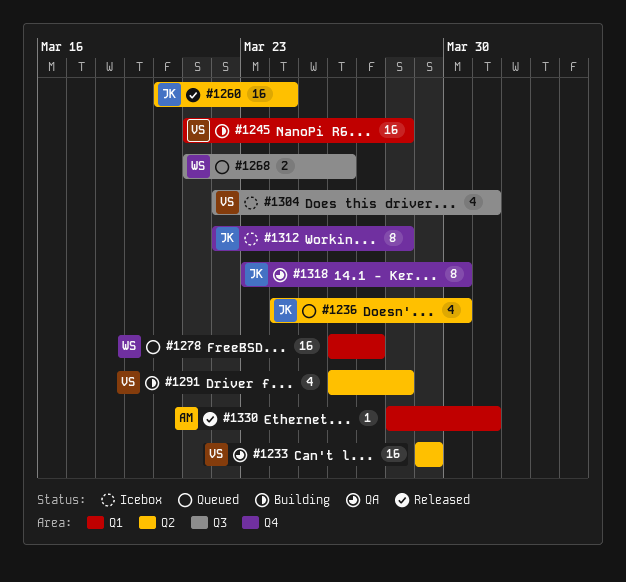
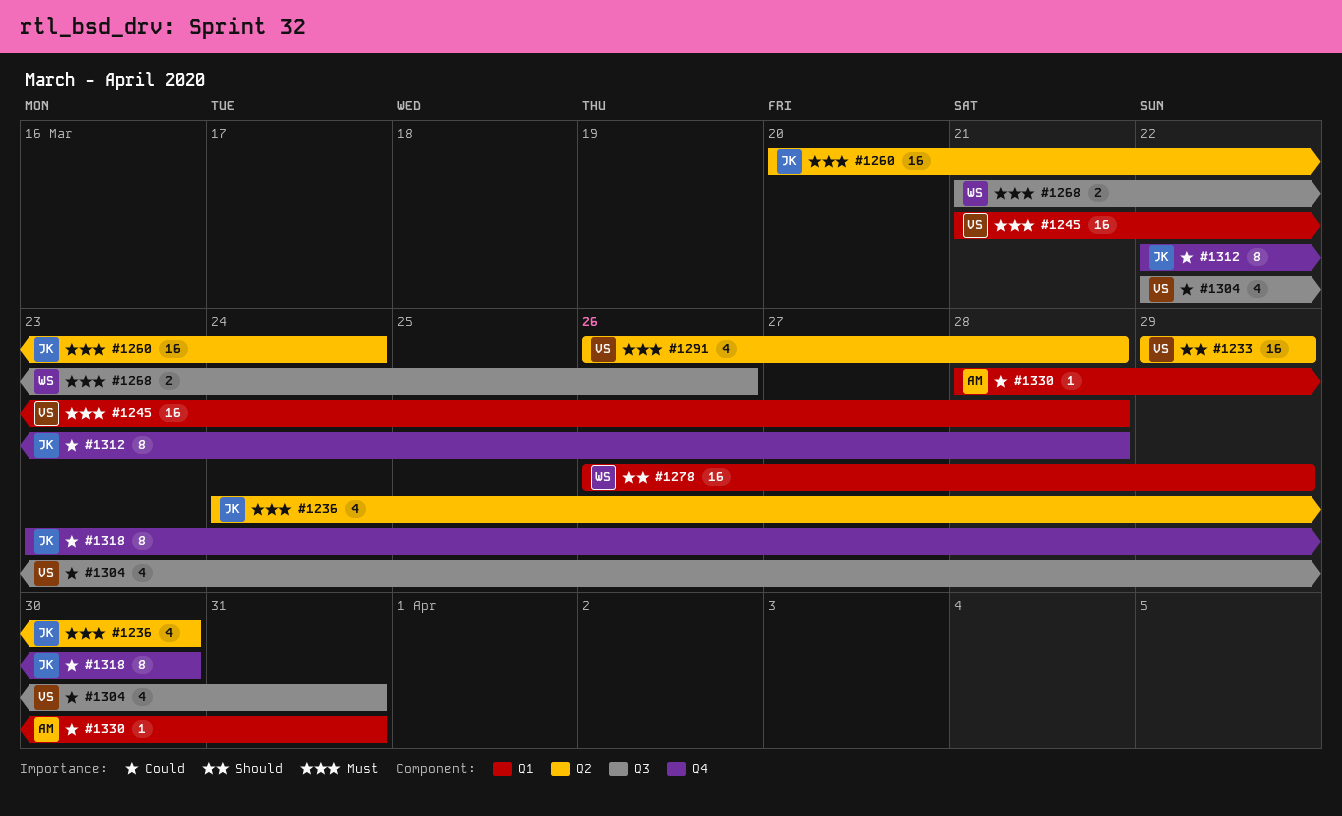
#1278, due: Mar 27 -> Mar 29

